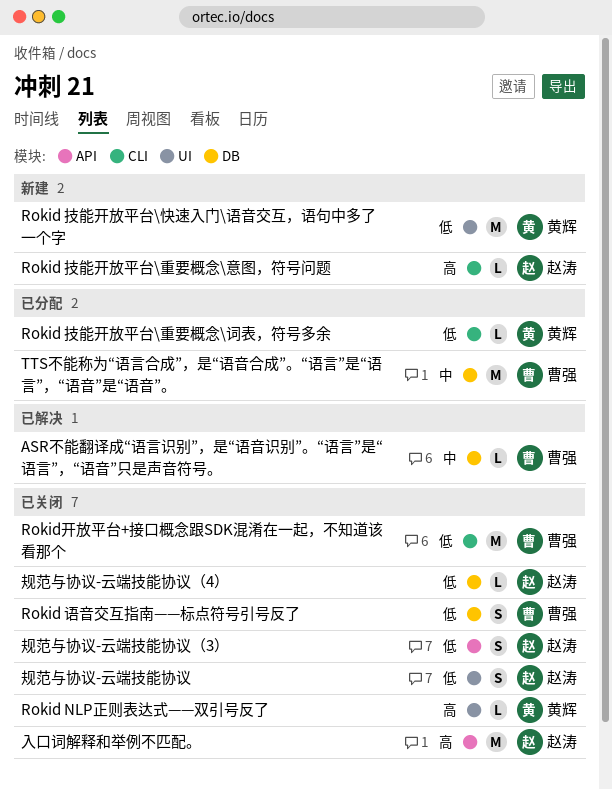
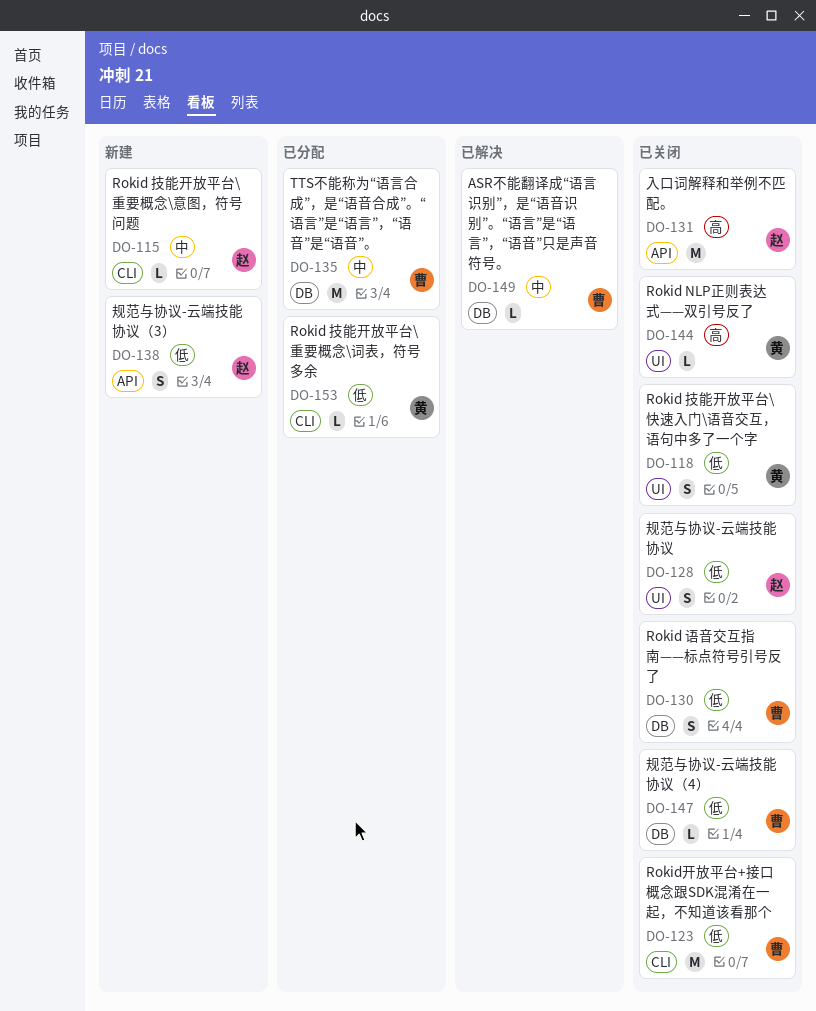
Rokid 技能开放平台\快速入门\语音交互，语句中多了一个字, status: 新建 -> 已关闭
Rokid 技能开放平台\快速入门\语音交互，语句中多了一个字, estimate: M -> S
Rokid 技能开放平台\重要概念\意图，符号问题, priority: 高 -> 中
规范与协议-云端技能协议（3）, status: 已关闭 -> 新建
规范与协议-云端技能协议（4）, owner: 赵涛 -> 曹强

